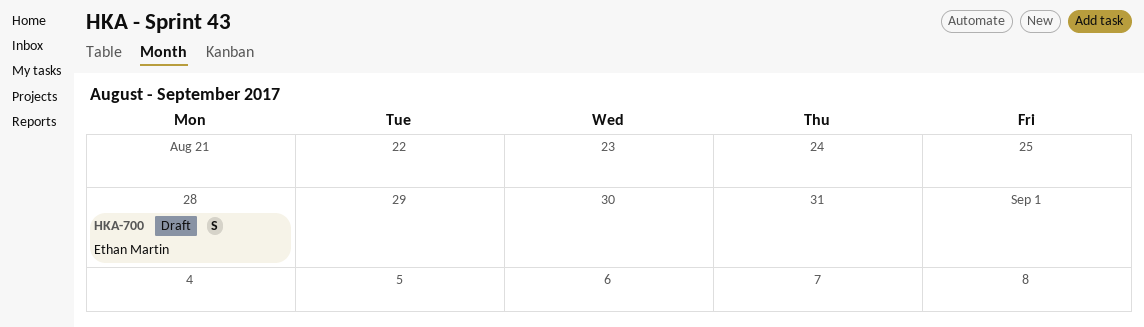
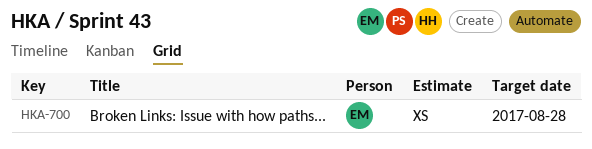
HKA-700, estimate: S -> XS

